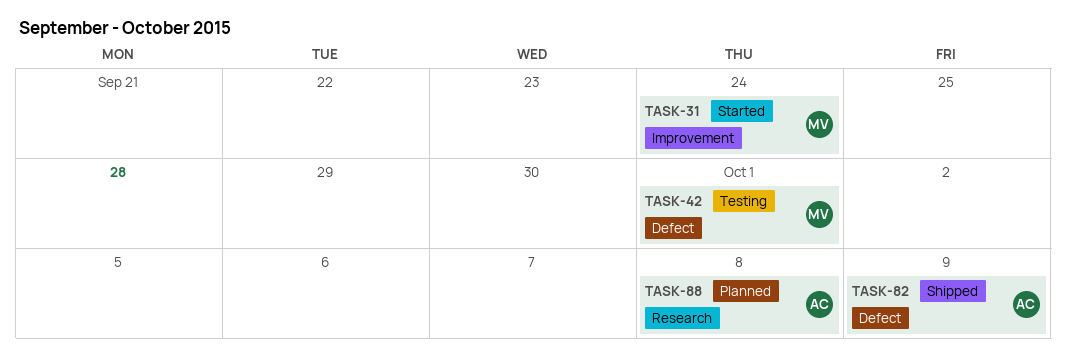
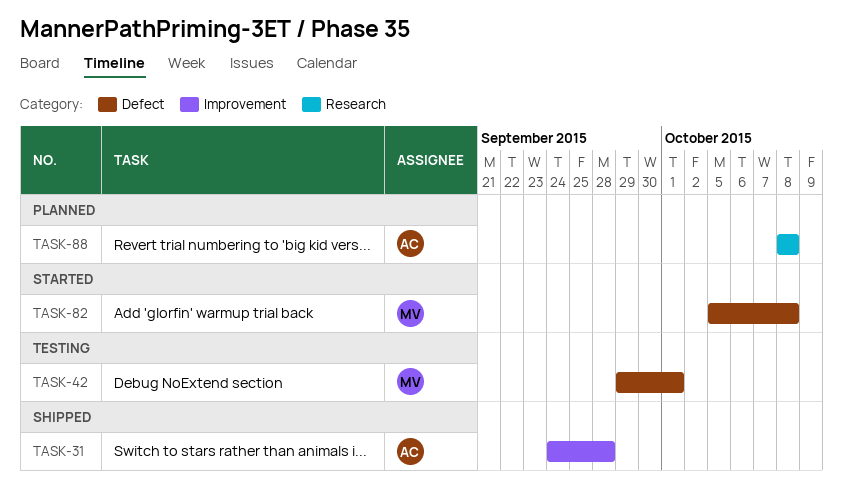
TASK-31, status: Started -> Shipped
TASK-31, owner: MV -> AC
TASK-31, due: Sep 24 -> Sep 28
TASK-82, status: Shipped -> Started
TASK-82, owner: AC -> MV
TASK-82, due: Oct 9 -> Oct 8

